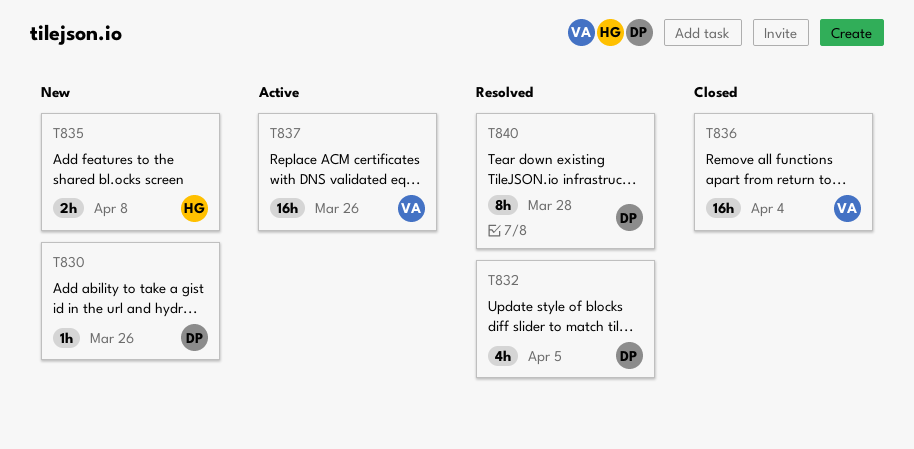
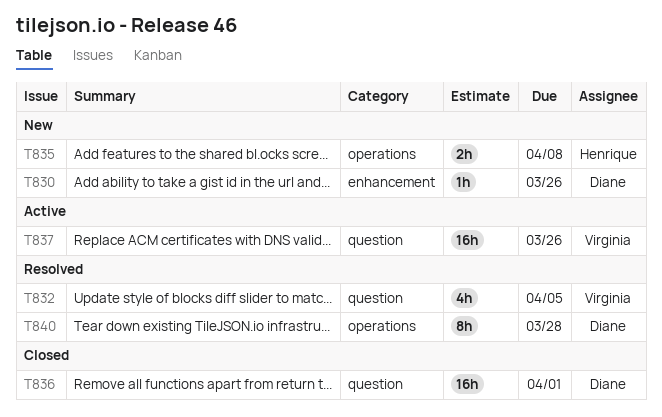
T832, owner: Diane -> Virginia
T836, owner: Virginia -> Diane
T836, due: Apr 4 -> Apr 1

